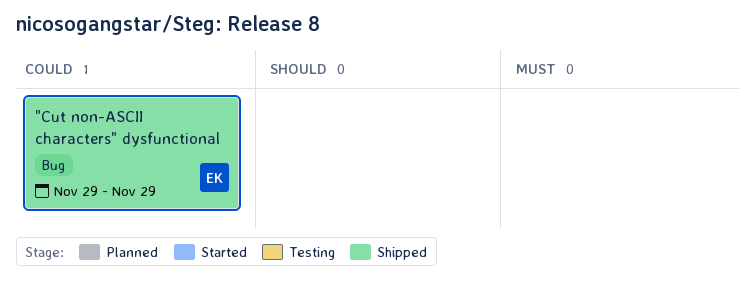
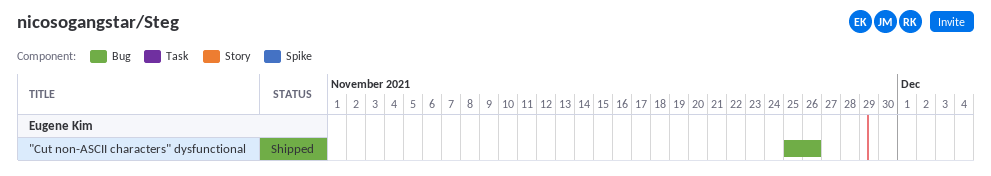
"Cut non-ASCII characters" dysfunctional, start: Nov 29 -> Nov 25
"Cut non-ASCII characters" dysfunctional, due: Nov 29 -> Nov 26

